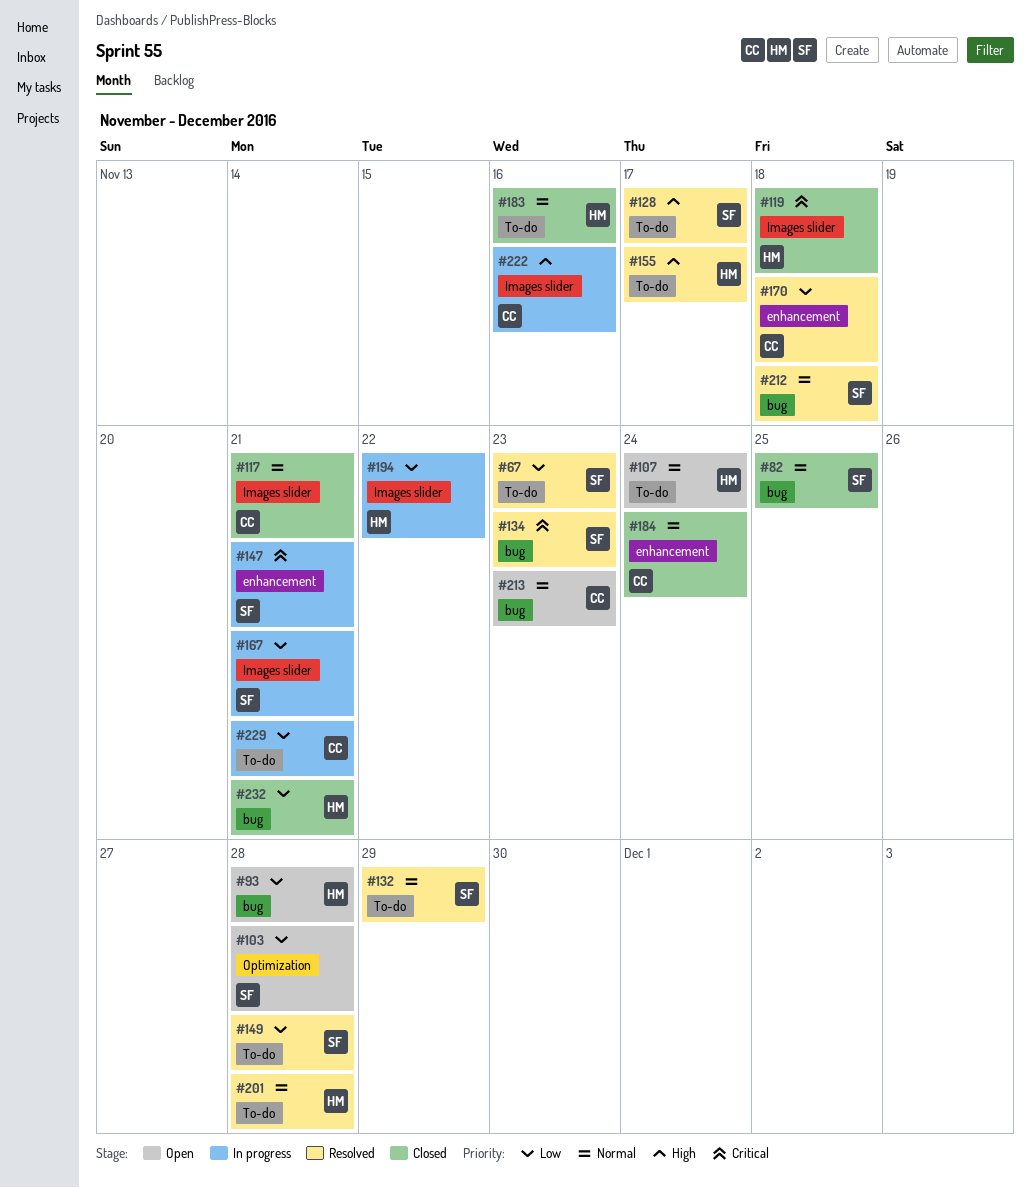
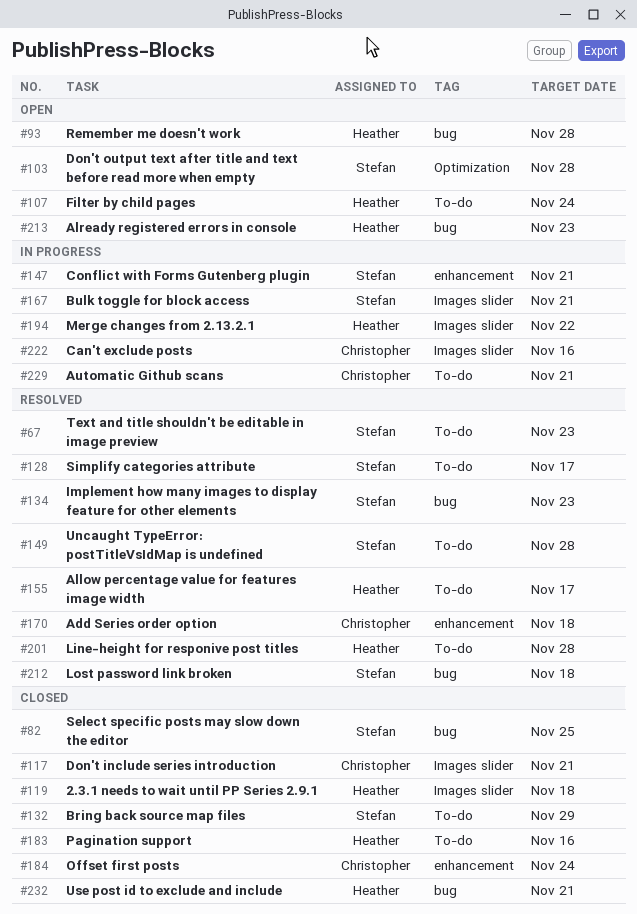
#132, status: Resolved -> Closed
#213, owner: Christopher -> Heather

